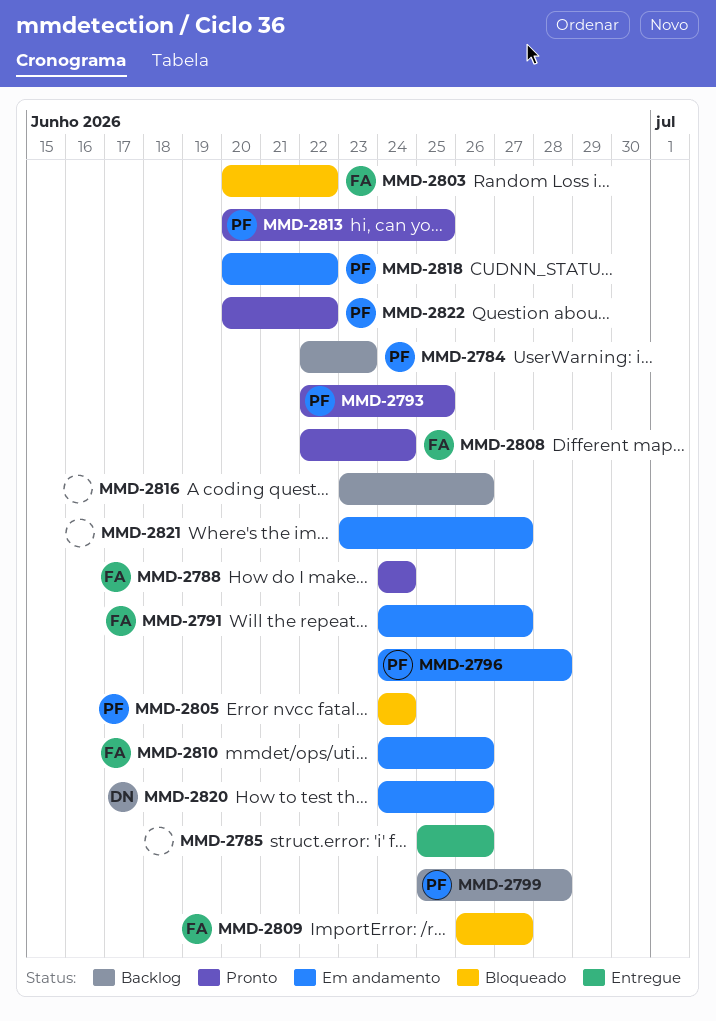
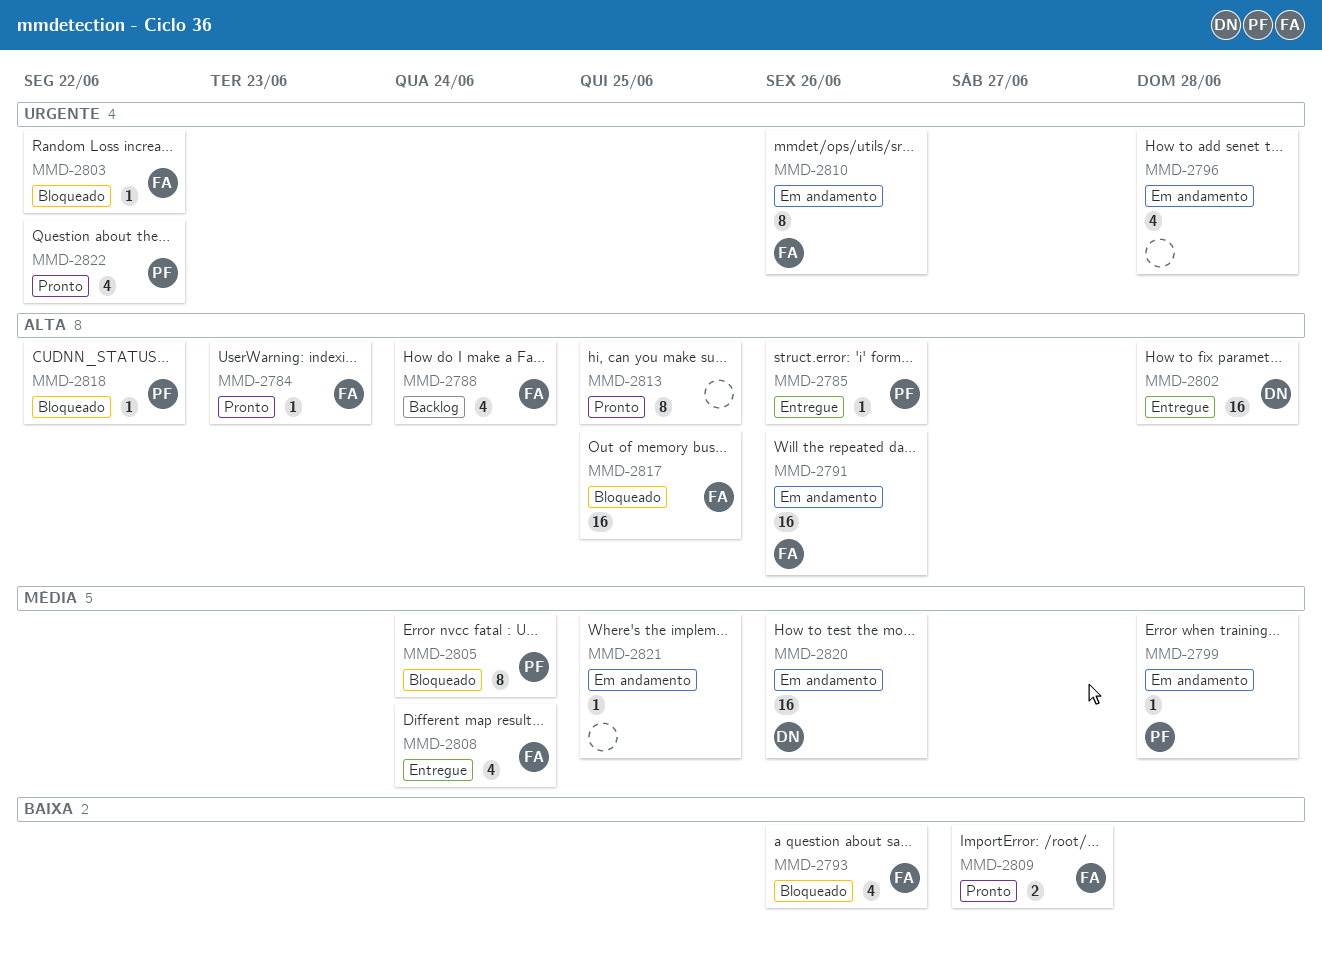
MMD-2784, status: Backlog -> Pronto
MMD-2784, owner: PF -> FA
MMD-2785, owner: none -> PF
MMD-2788, status: Pronto -> Backlog
MMD-2791, due: Jun 27 -> Jun 26
MMD-2793, status: Pronto -> Bloqueado
MMD-2793, owner: PF -> FA
MMD-2793, due: Jun 25 -> Jun 26
MMD-2796, owner: PF -> none
MMD-2799, status: Backlog -> Em andamento
MMD-2802: none -> present
MMD-2808, status: Pronto -> Entregue
MMD-2809, status: Bloqueado -> Pronto
MMD-2813, owner: PF -> none
MMD-2816: present -> none
MMD-2817: none -> present
MMD-2818, status: Em andamento -> Bloqueado
MMD-2821, due: Jun 27 -> Jun 25

